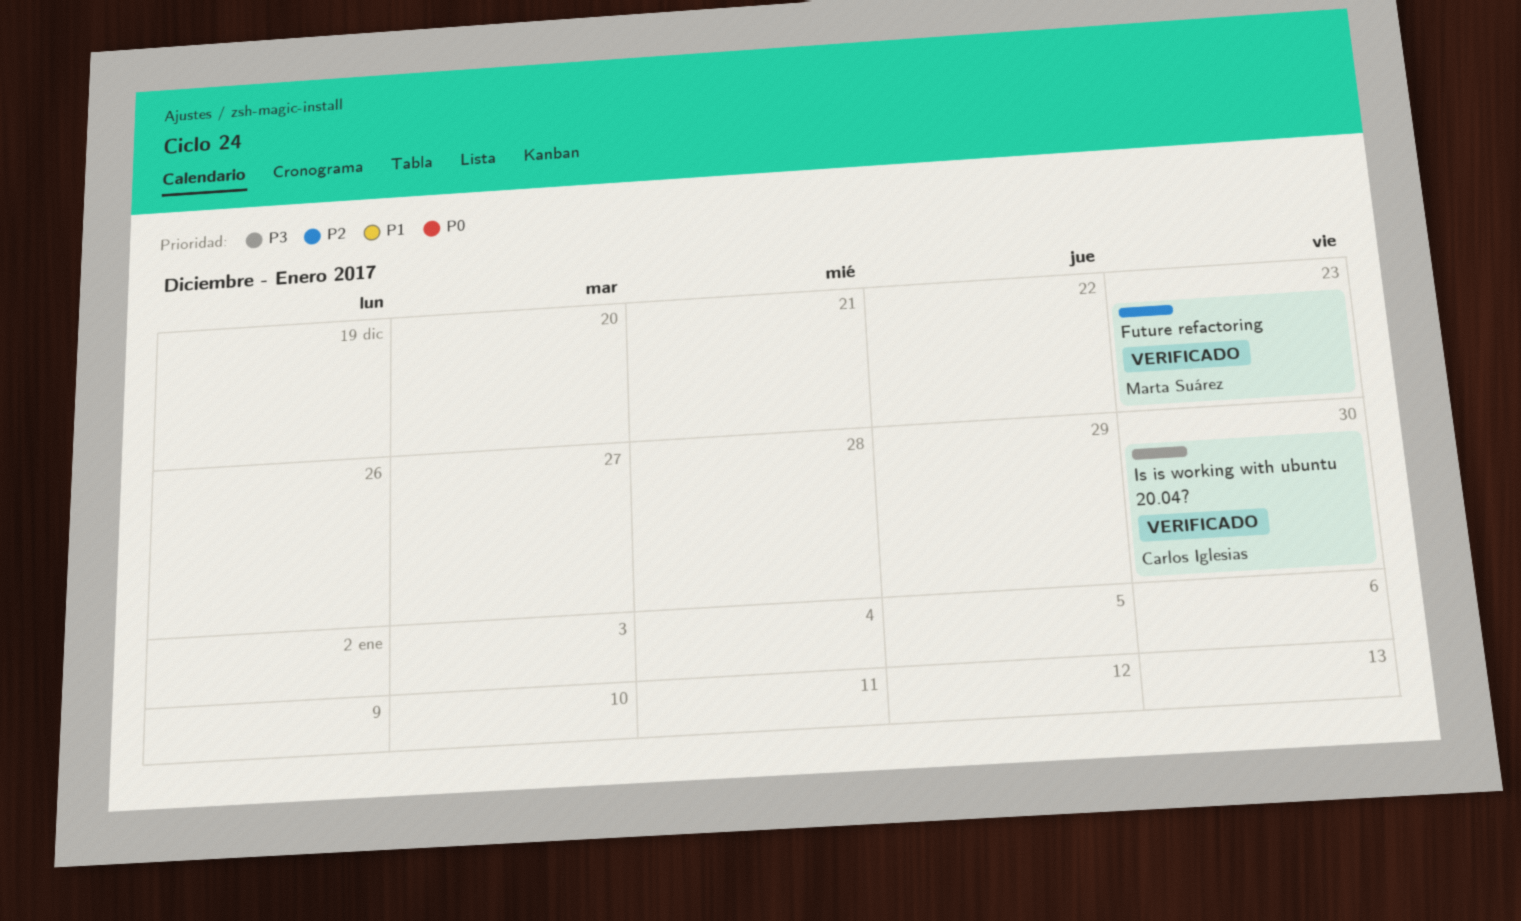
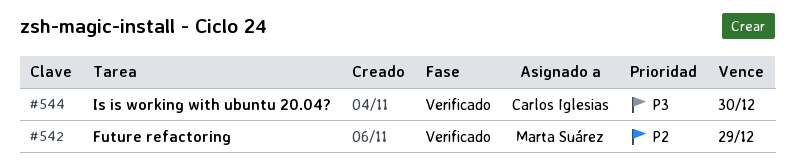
Future refactoring, due: Dec 23 -> Dec 29

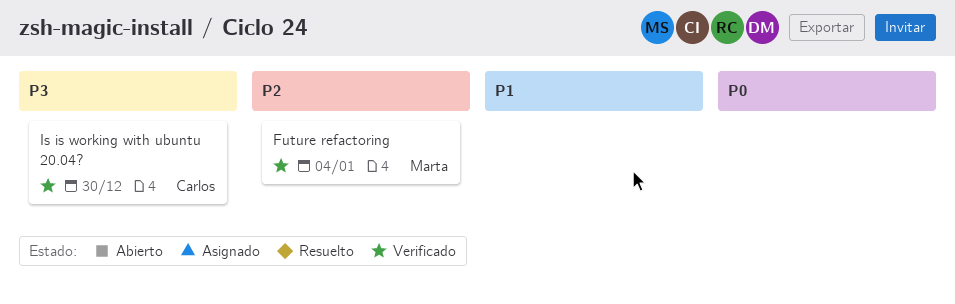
Future refactoring, due: Dec 29 -> Jan 4

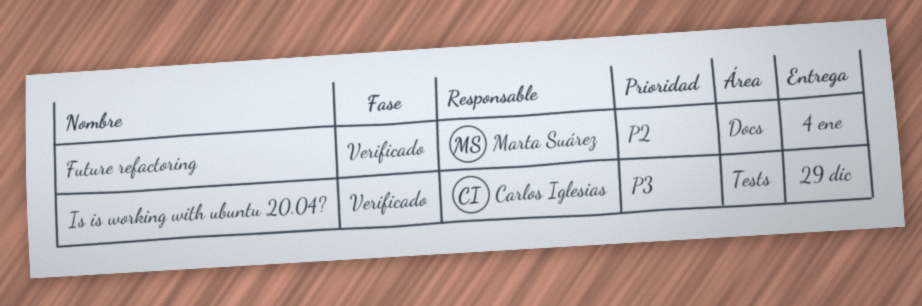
Is is working with ubuntu 20.04?, due: Dec 30 -> Dec 29

